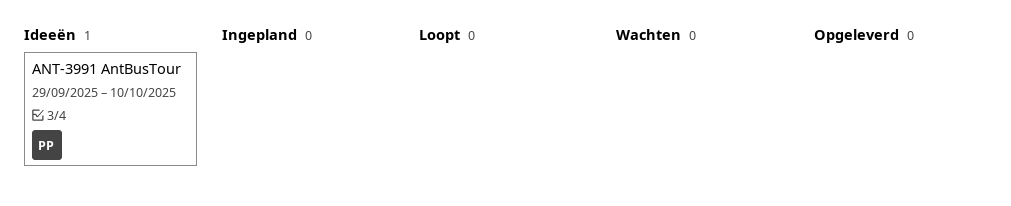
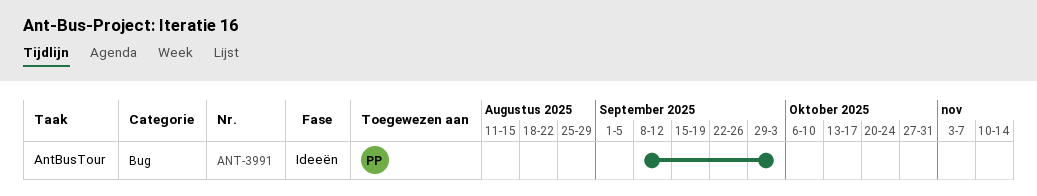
ANT-3991, start: Sep 29 -> Sep 8
ANT-3991, due: Oct 10 -> Oct 3

